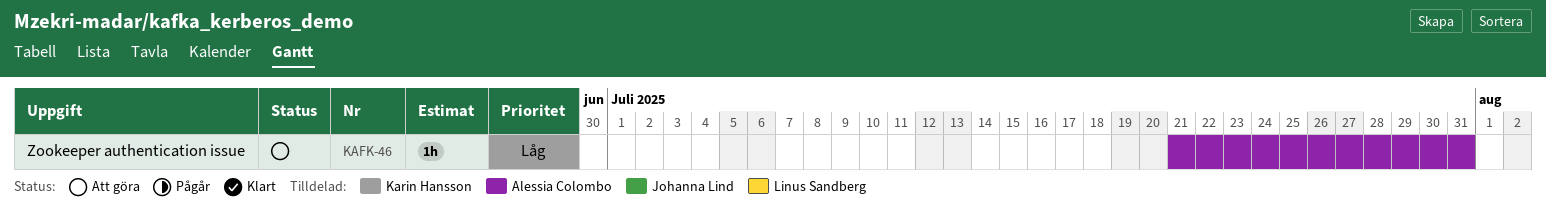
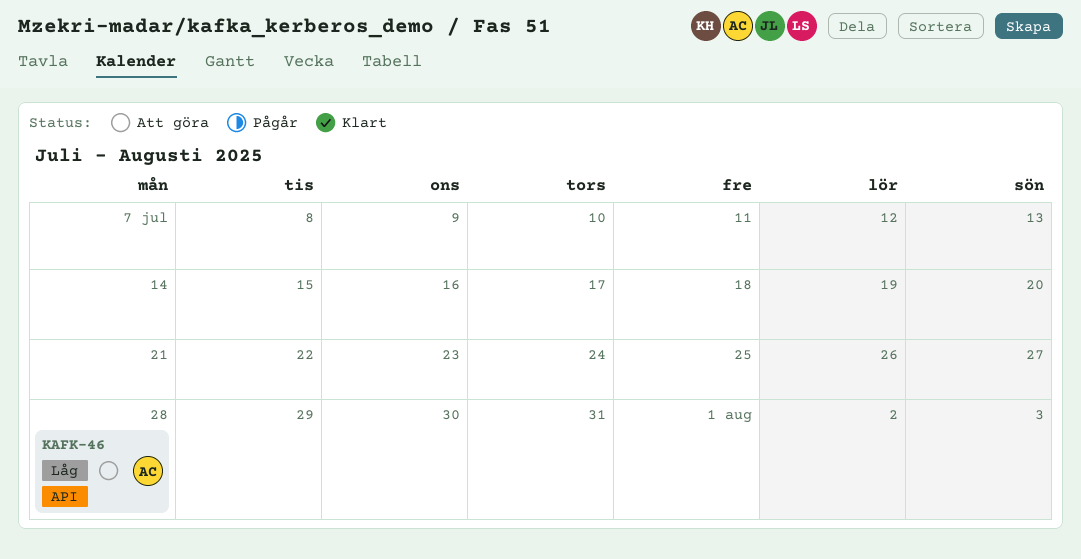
KAFK-46, due: Jul 31 -> Jul 28

